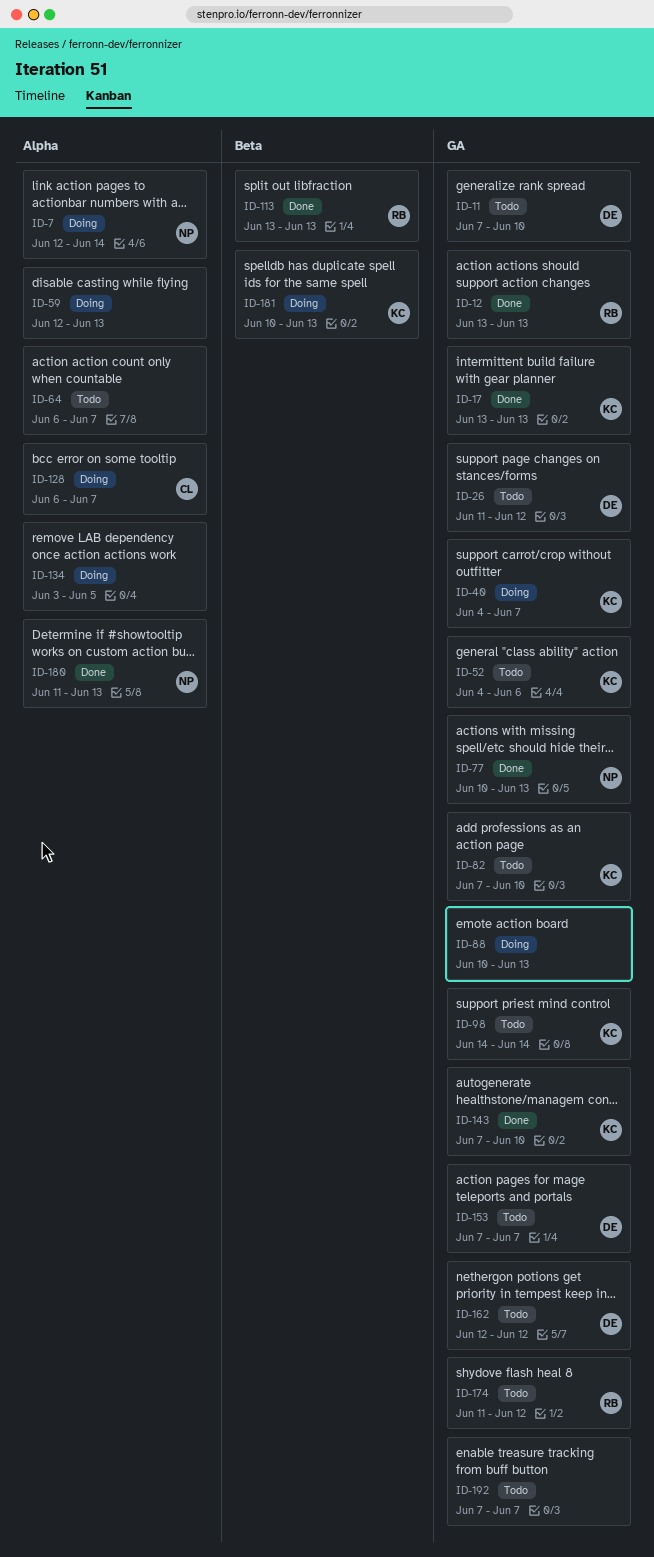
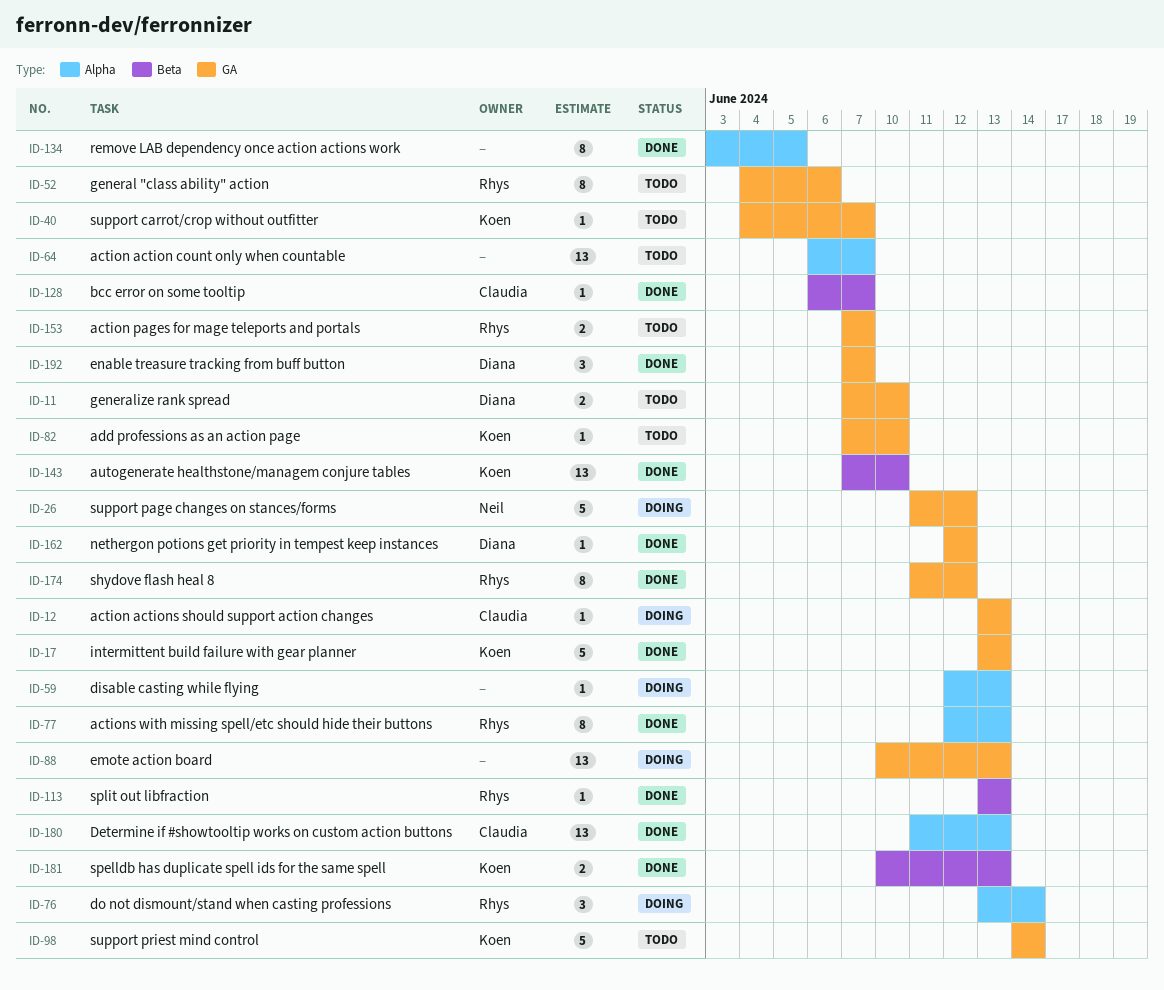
ID-7: present -> none
ID-12, status: Done -> Doing
ID-12, owner: Rhys -> Claudia
ID-26, status: Todo -> Doing
ID-26, owner: Diana -> Neil
ID-40, status: Doing -> Todo
ID-52, owner: Koen -> Rhys
ID-76: none -> present
ID-77, owner: Neil -> Rhys
ID-77, label: GA -> Alpha
ID-77, start: Jun 10 -> Jun 12
ID-128, status: Doing -> Done
ID-128, label: Alpha -> Beta
ID-134, status: Doing -> Done
ID-143, label: GA -> Beta
ID-153, owner: Diana -> Rhys
ID-162, status: Todo -> Done
ID-174, status: Todo -> Done
ID-180, owner: Neil -> Claudia
ID-181, status: Doing -> Done
ID-192, status: Todo -> Done
ID-192, owner: none -> Diana

